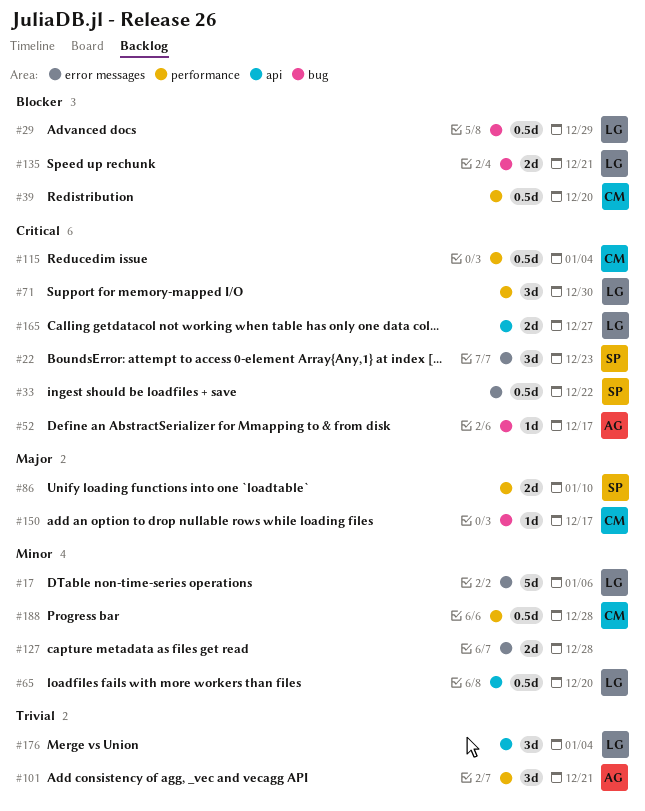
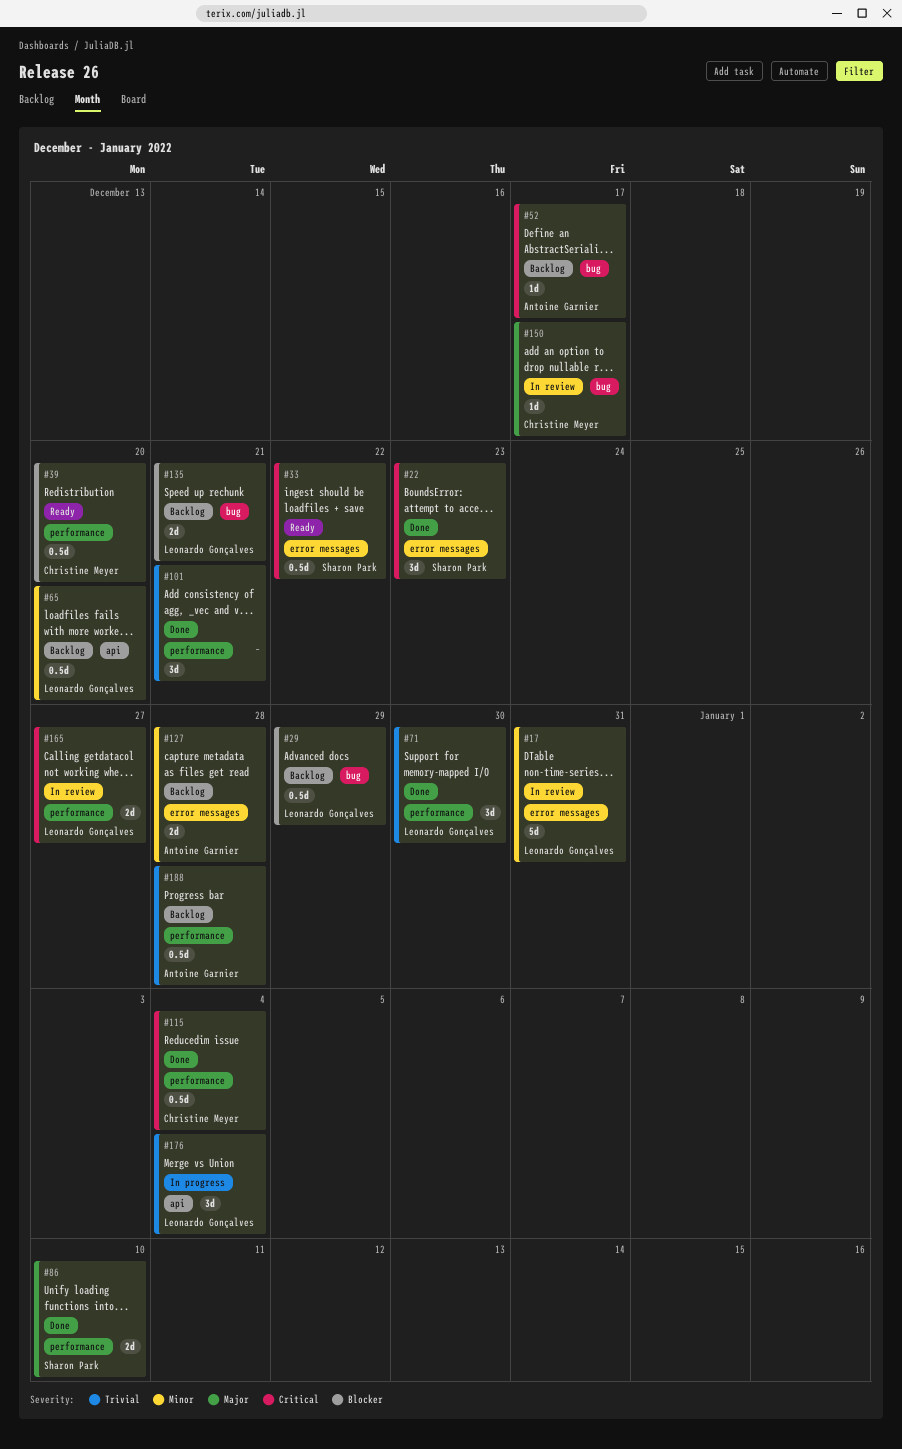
#17, due: Jan 6 -> Dec 31
#71, priority: Critical -> Trivial
#101, owner: Antoine Garnier -> none
#127, owner: none -> Antoine Garnier
#165, label: api -> performance
#188, owner: Christine Meyer -> Antoine Garnier
#188, priority: Minor -> Trivial

